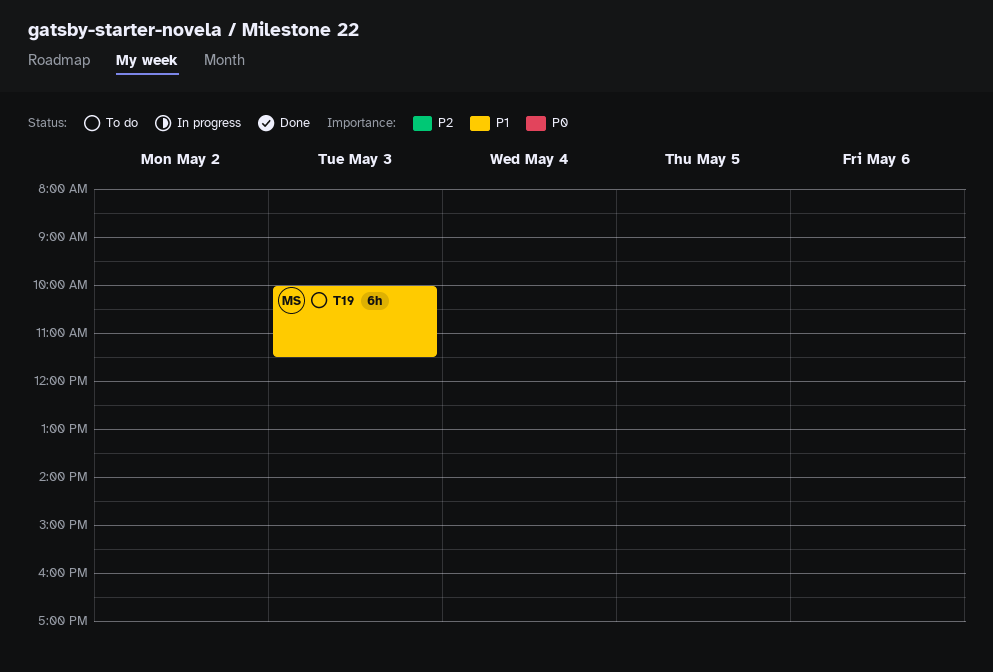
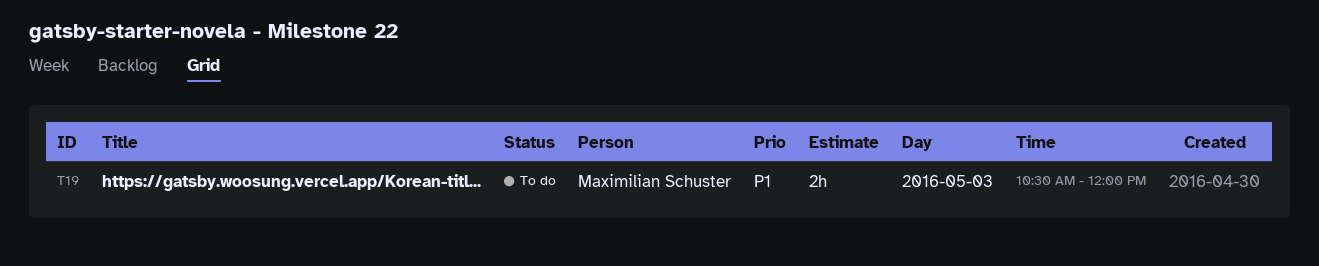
T19, estimate: 6h -> 2h
T19, begins: 10:00 -> 10:30
T19, ends: 11:30 -> 12:00

